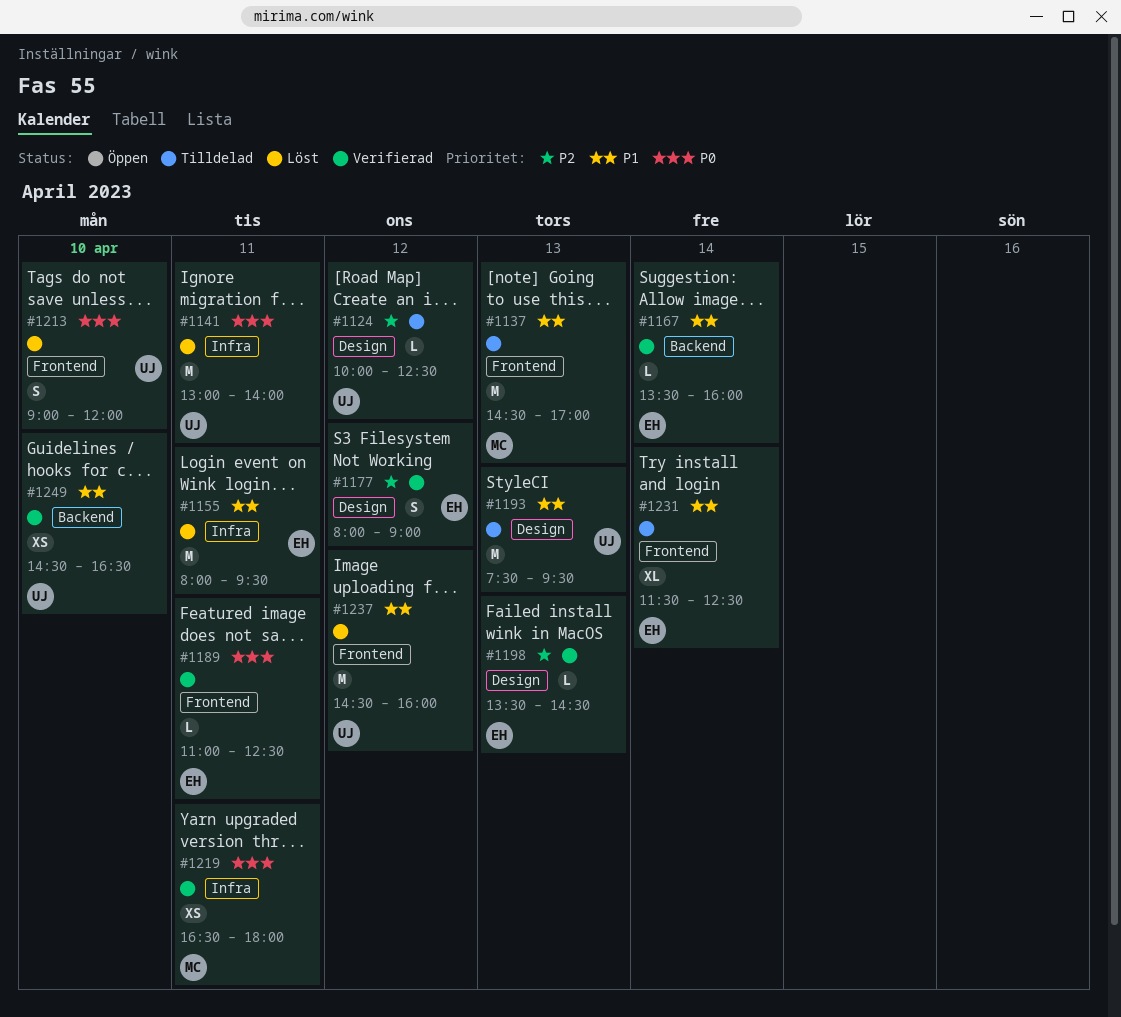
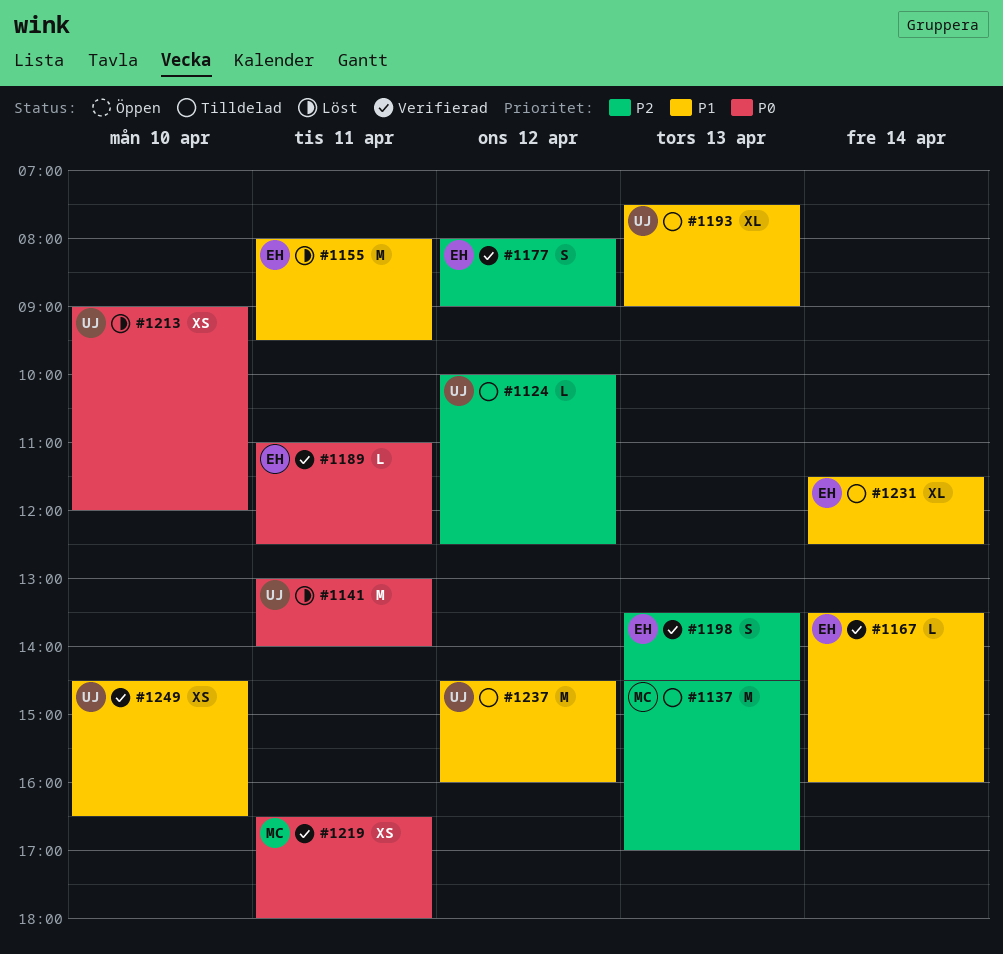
#1137, priority: P1 -> P2
#1193, estimate: M -> XL
#1193, ends: 09:30 -> 09:00
#1198, estimate: L -> S
#1213, estimate: S -> XS
#1237, status: Löst -> Tilldelad

